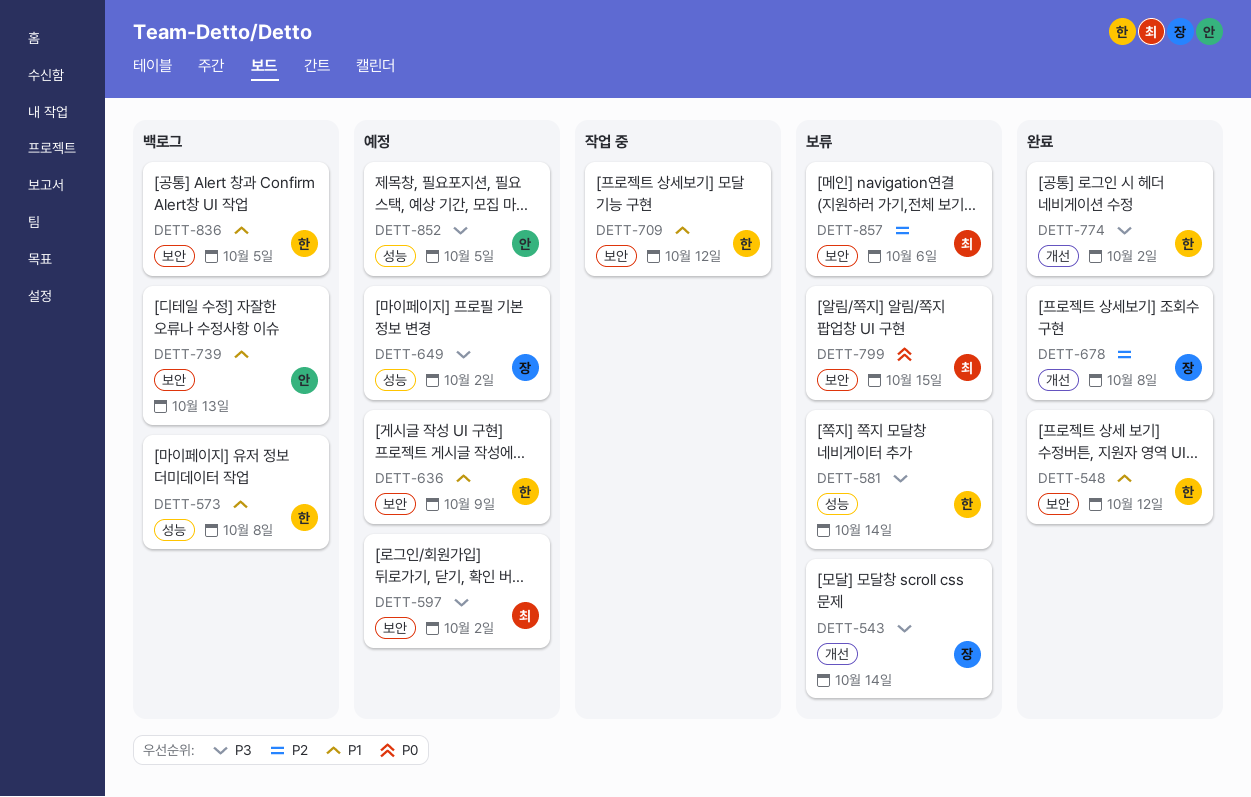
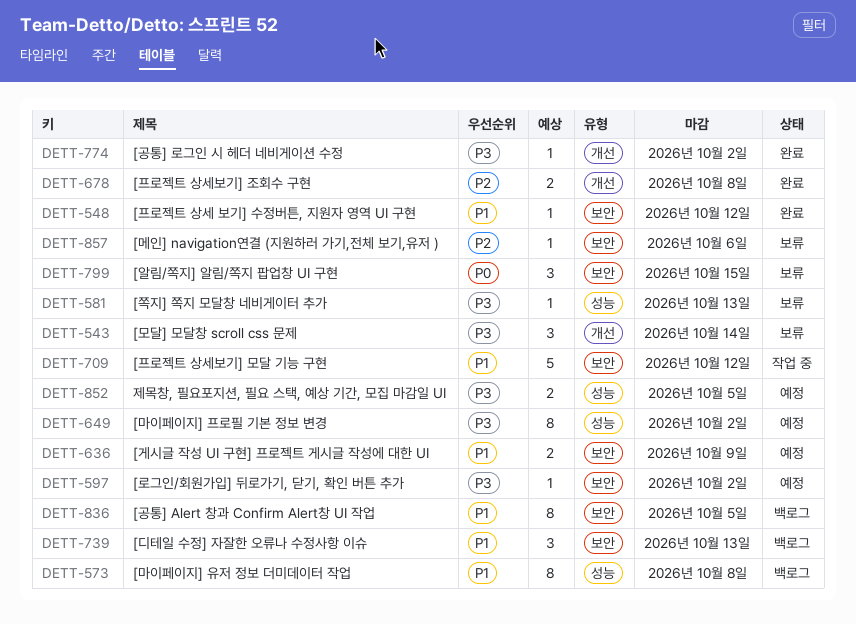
DETT-581, due: Oct 14 -> Oct 13

